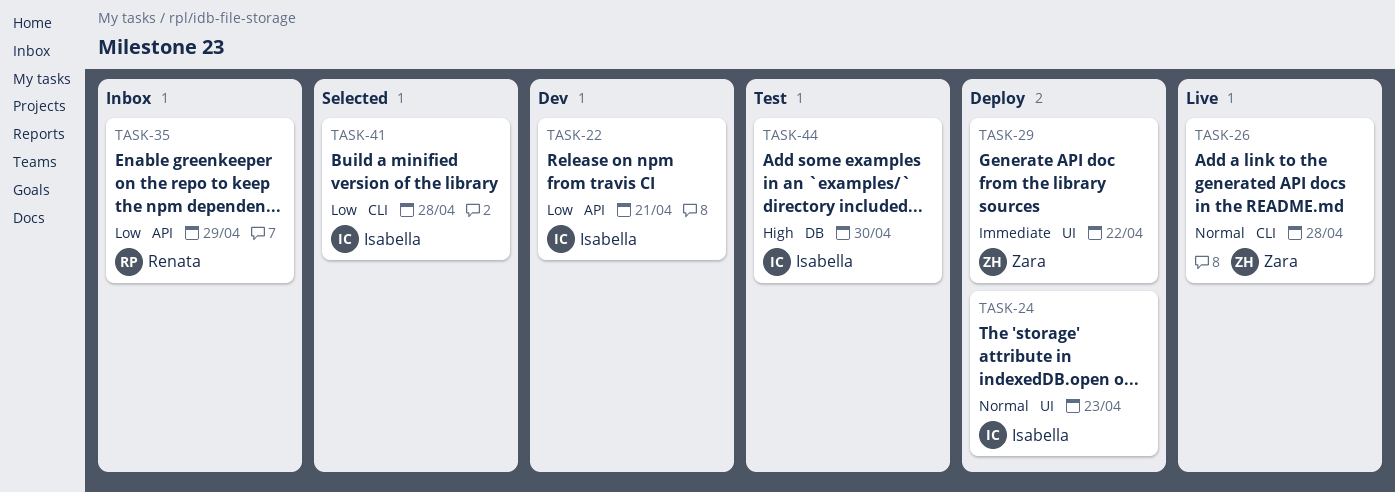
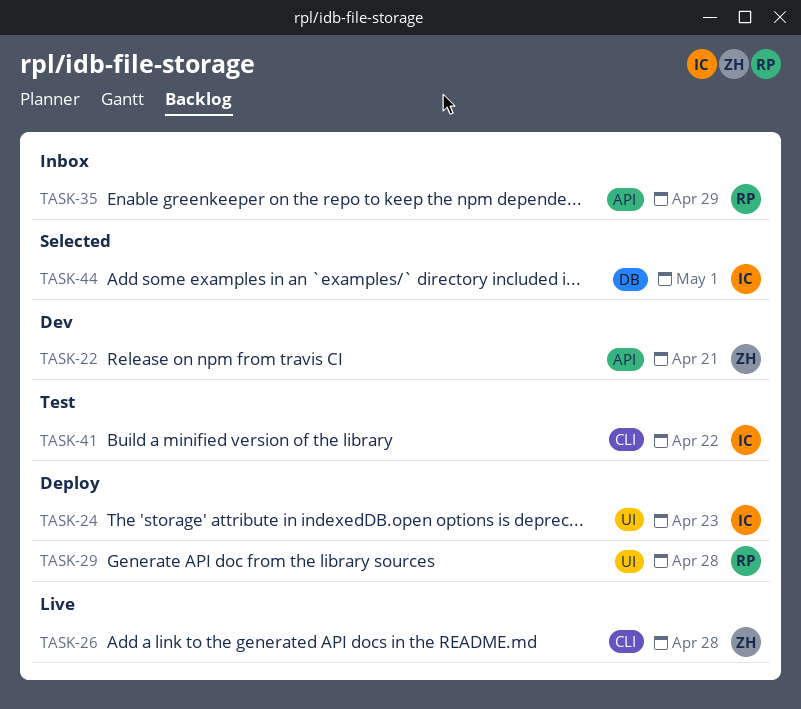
TASK-22, owner: Isabella -> Zara
TASK-29, owner: Zara -> Renata
TASK-29, due: Apr 22 -> Apr 28
TASK-41, status: Selected -> Test
TASK-41, due: Apr 28 -> Apr 22
TASK-44, status: Test -> Selected
TASK-44, due: Apr 30 -> May 1

